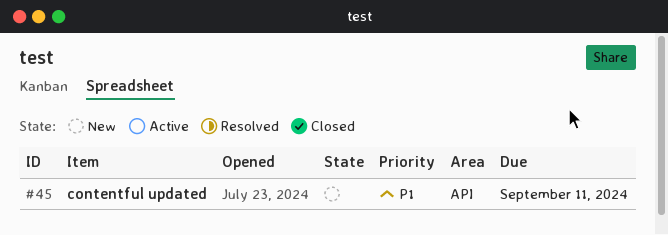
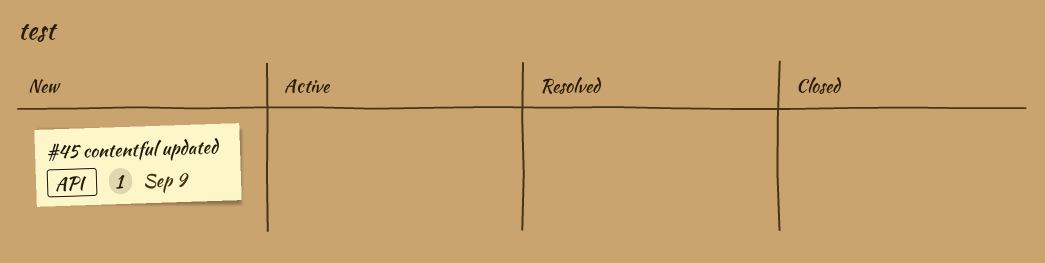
#45, due: Sep 11 -> Sep 9

